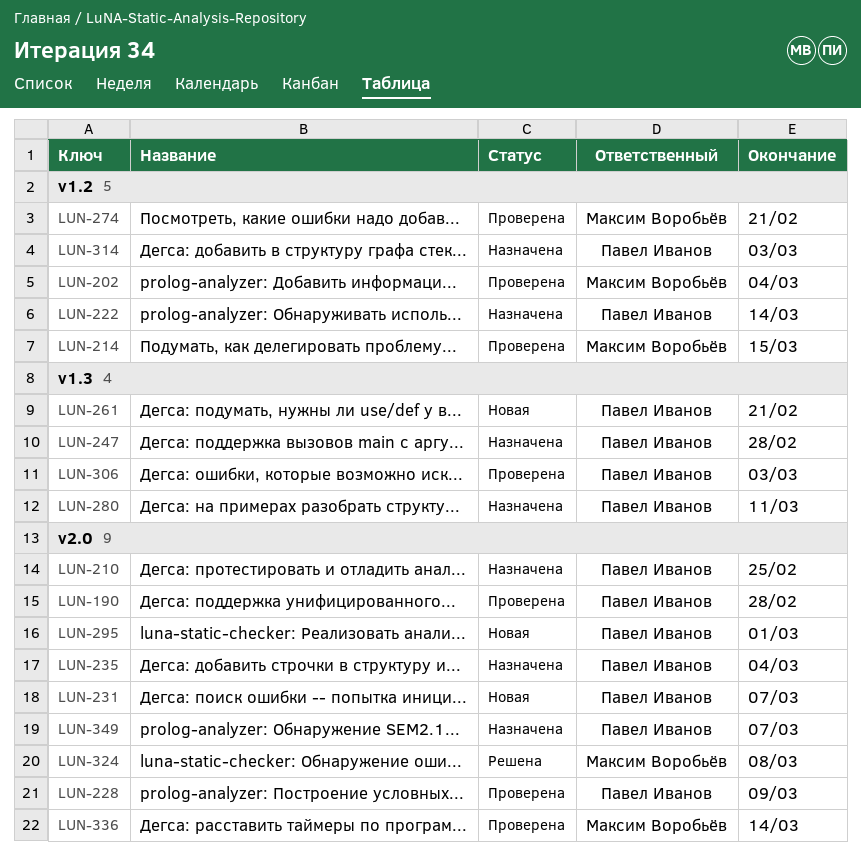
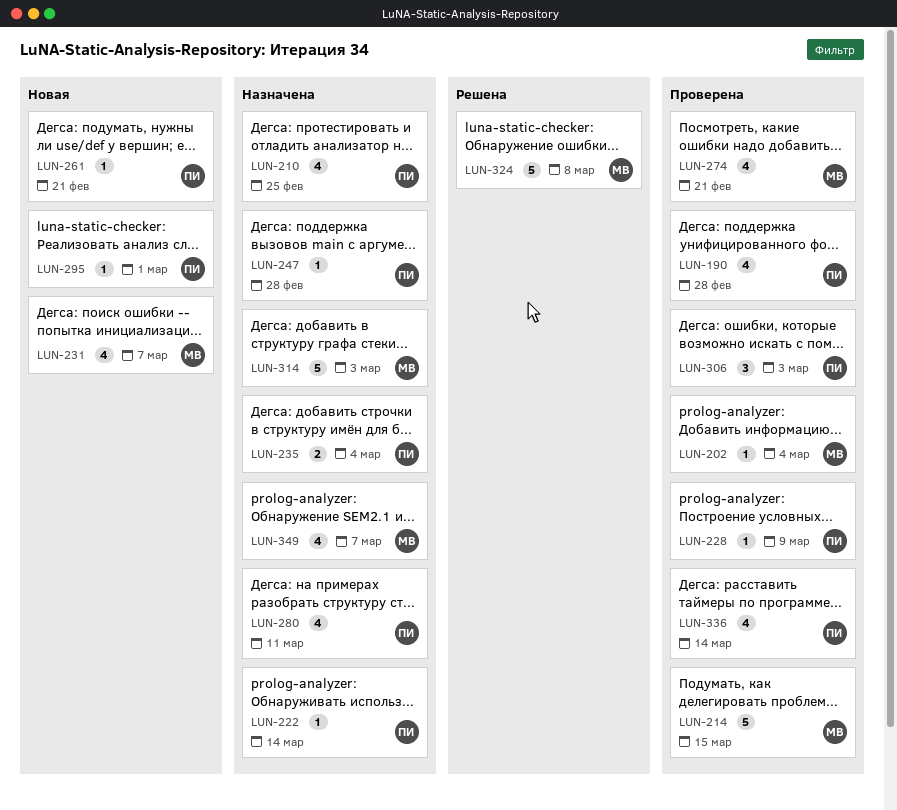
LUN-231, owner: Павел Иванов -> Максим Воробьёв
LUN-314, owner: Павел Иванов -> Максим Воробьёв
LUN-336, owner: Максим Воробьёв -> Павел Иванов
LUN-349, owner: Павел Иванов -> Максим Воробьёв

